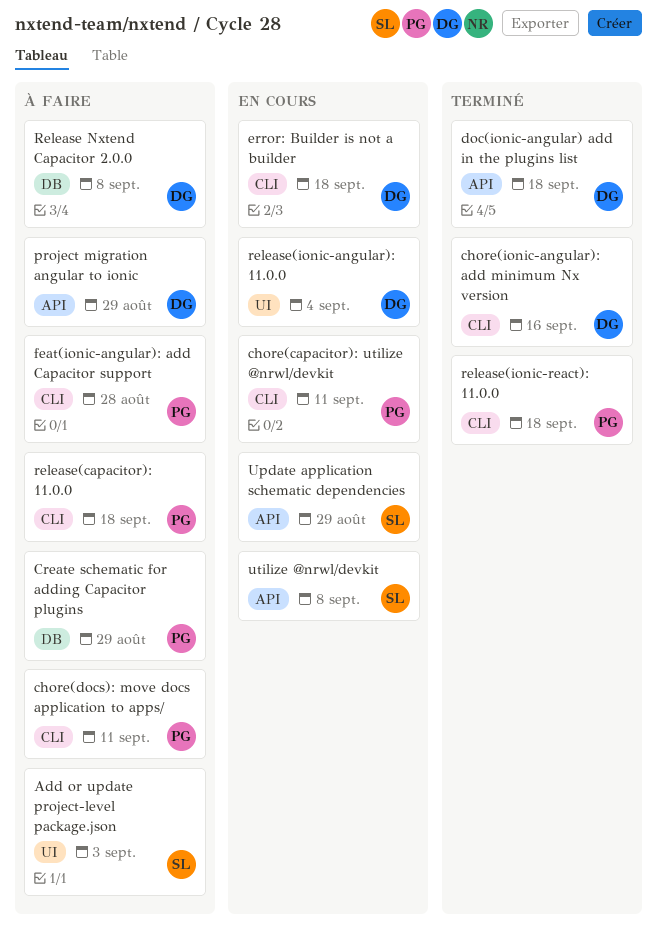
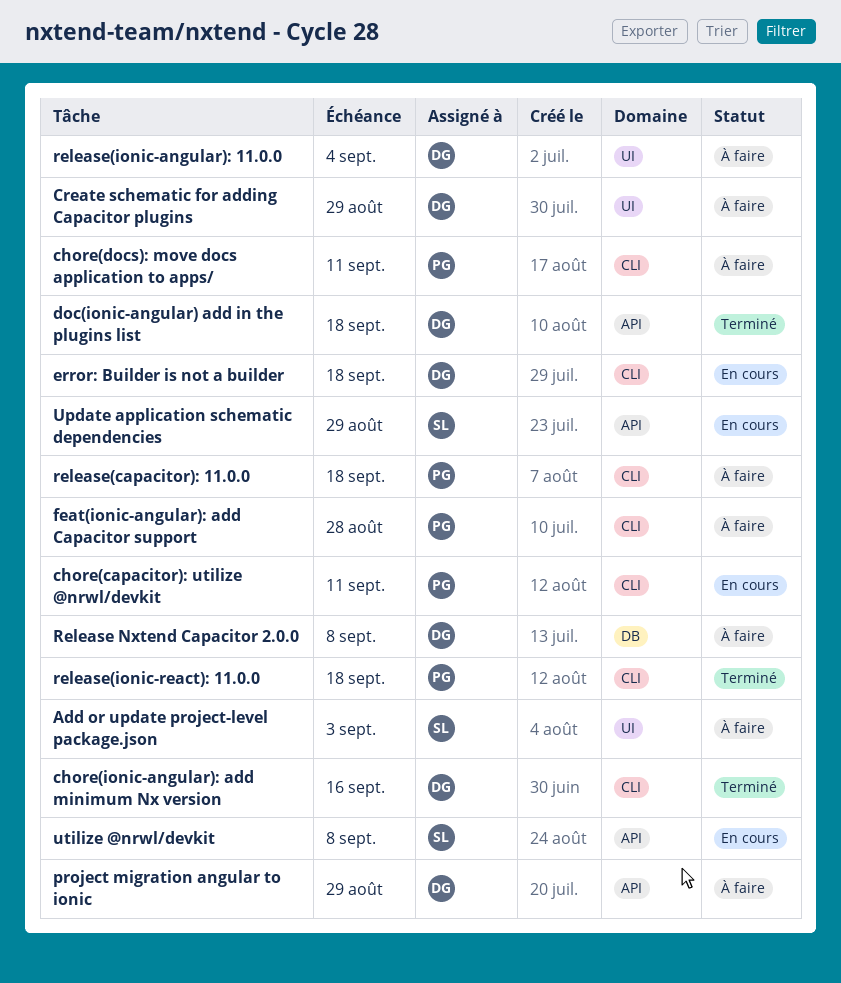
Create schematic for adding Capacitor plugins, owner: PG -> DG
Create schematic for adding Capacitor plugins, label: DB -> UI
release(ionic-angular): 11.0.0, status: En cours -> À faire

